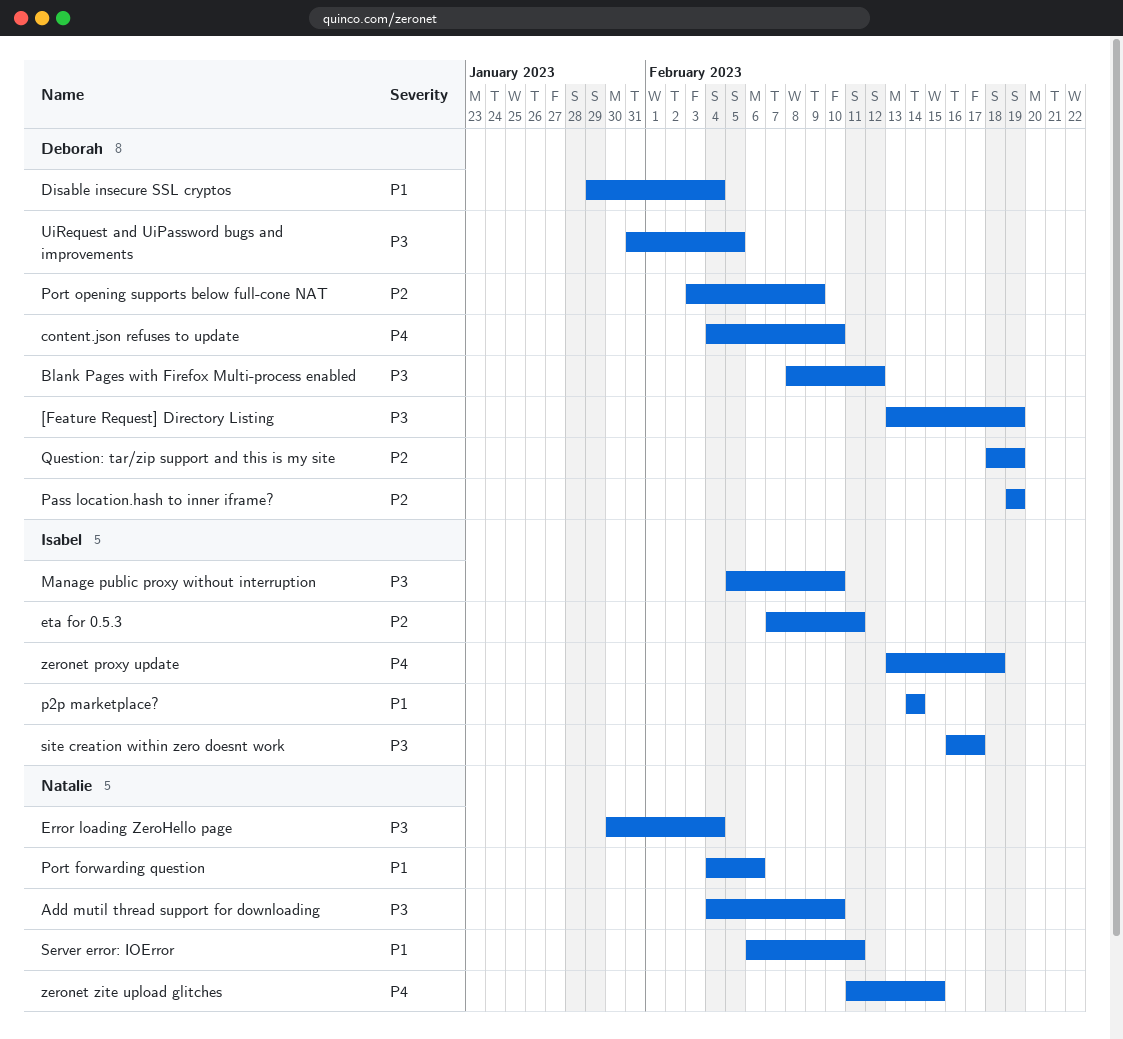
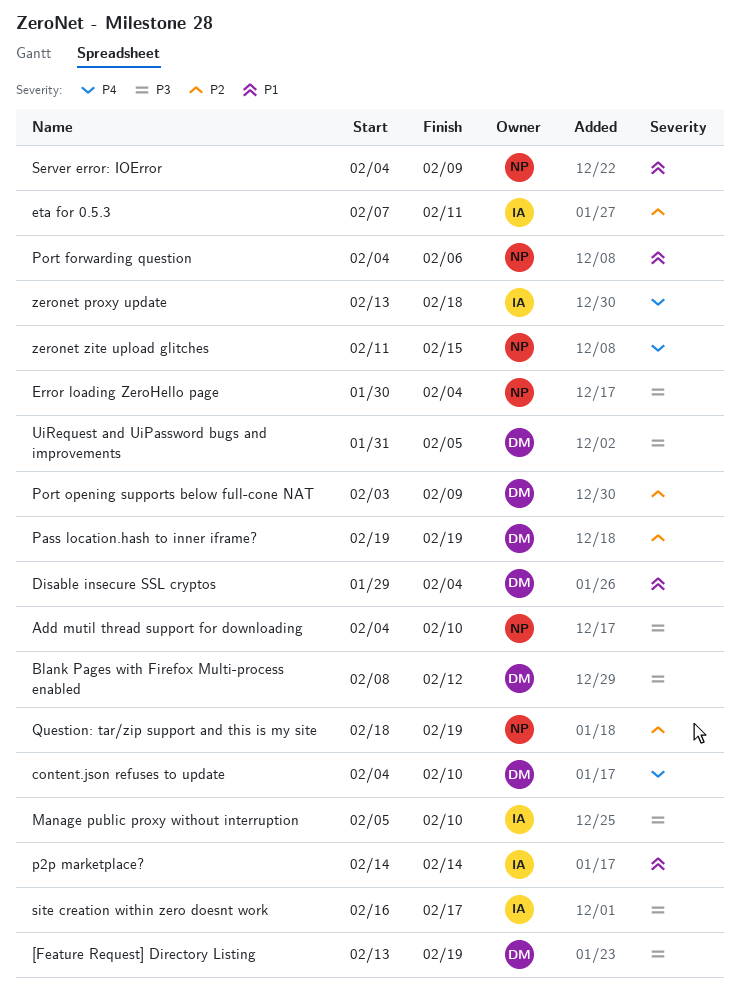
Question: tar/zip support and this is my site, owner: Deborah -> Natalie
Server error: IOError, start: Feb 6 -> Feb 4
Server error: IOError, due: Feb 11 -> Feb 9

